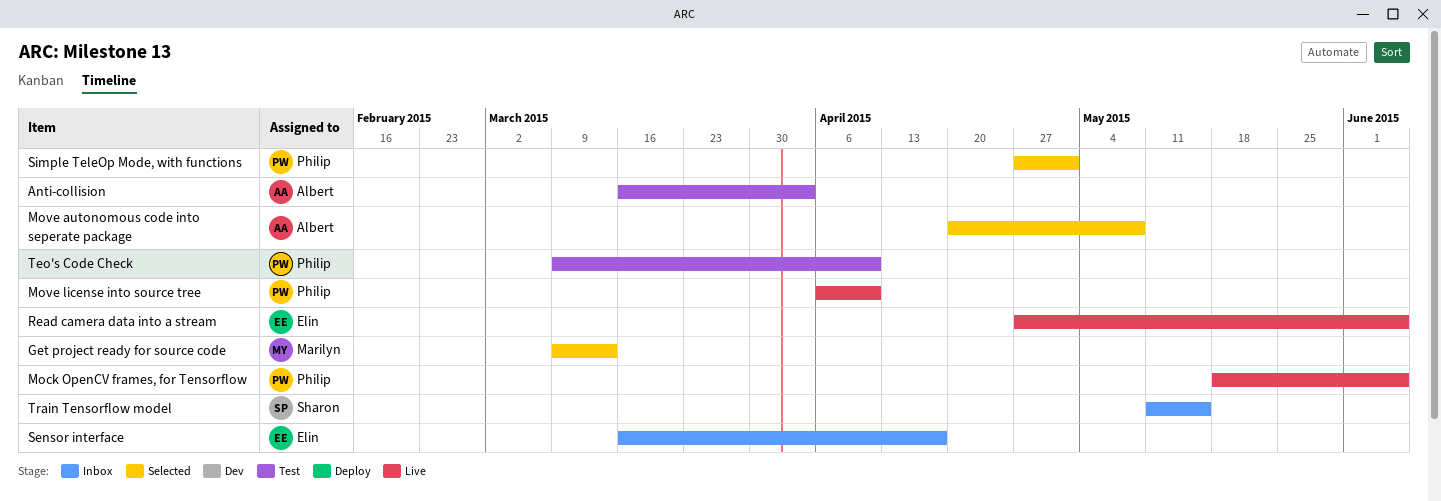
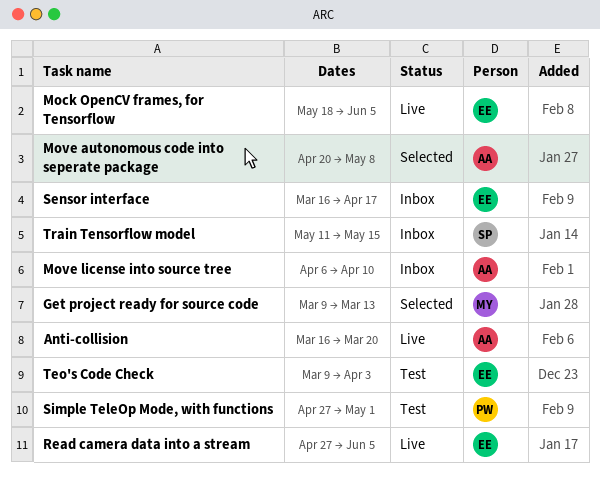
Anti-collision, status: Test -> Live
Anti-collision, due: Apr 3 -> Mar 20
Mock OpenCV frames, for Tensorflow, owner: Philip -> Elin
Move license into source tree, status: Live -> Inbox
Move license into source tree, owner: Philip -> Albert
Simple TeleOp Mode, with functions, status: Selected -> Test
Teo's Code Check, owner: Philip -> Elin
Teo's Code Check, due: Apr 10 -> Apr 3

